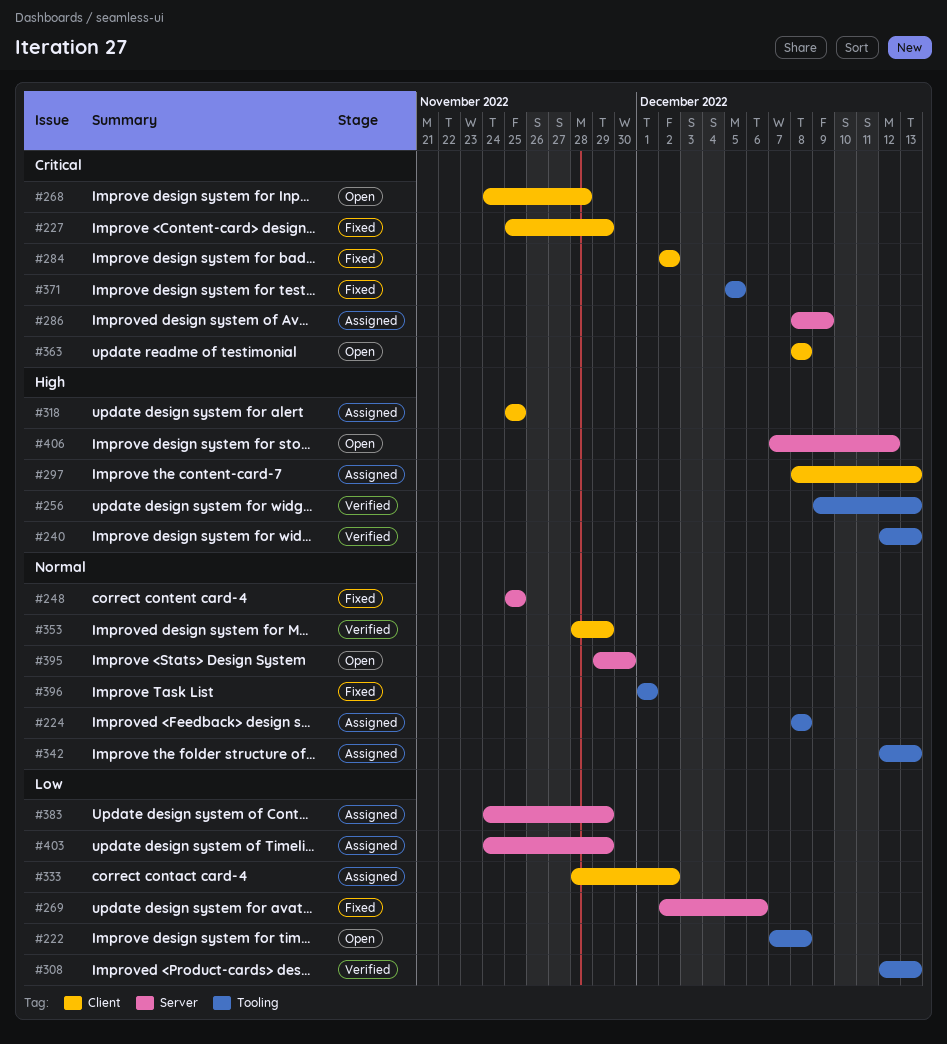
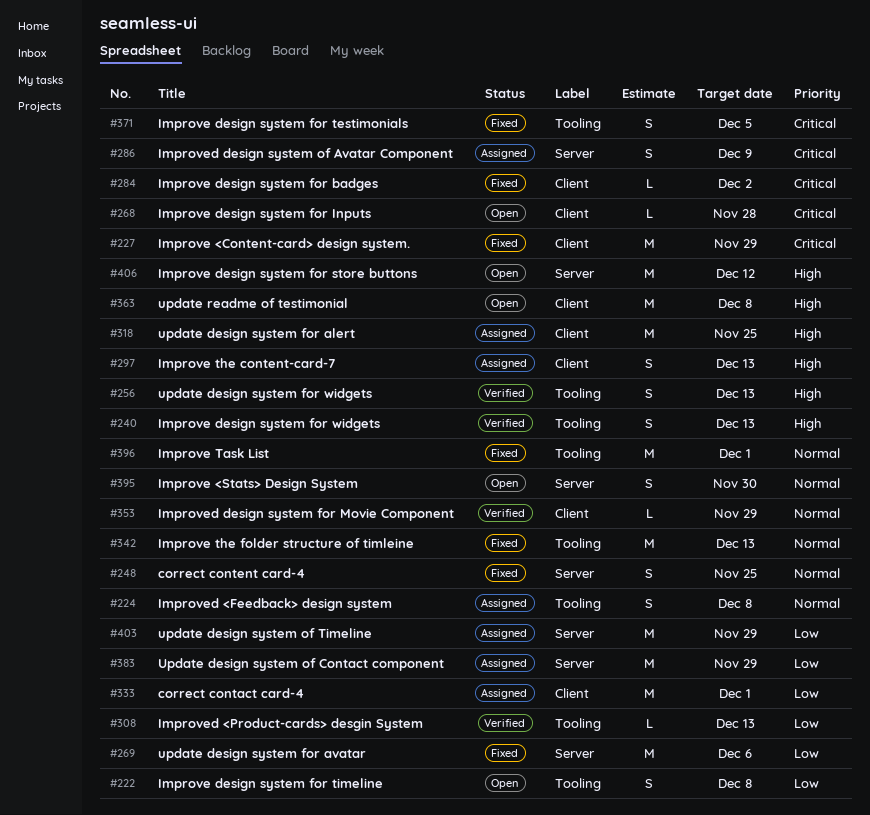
#333, due: Dec 2 -> Dec 1
#342, status: Assigned -> Fixed
#363, priority: Critical -> High

